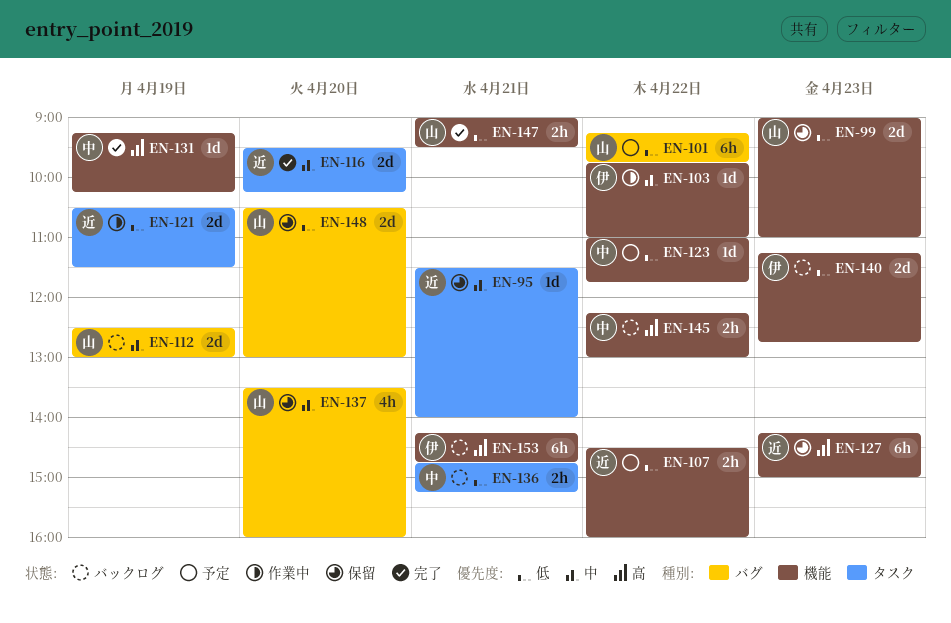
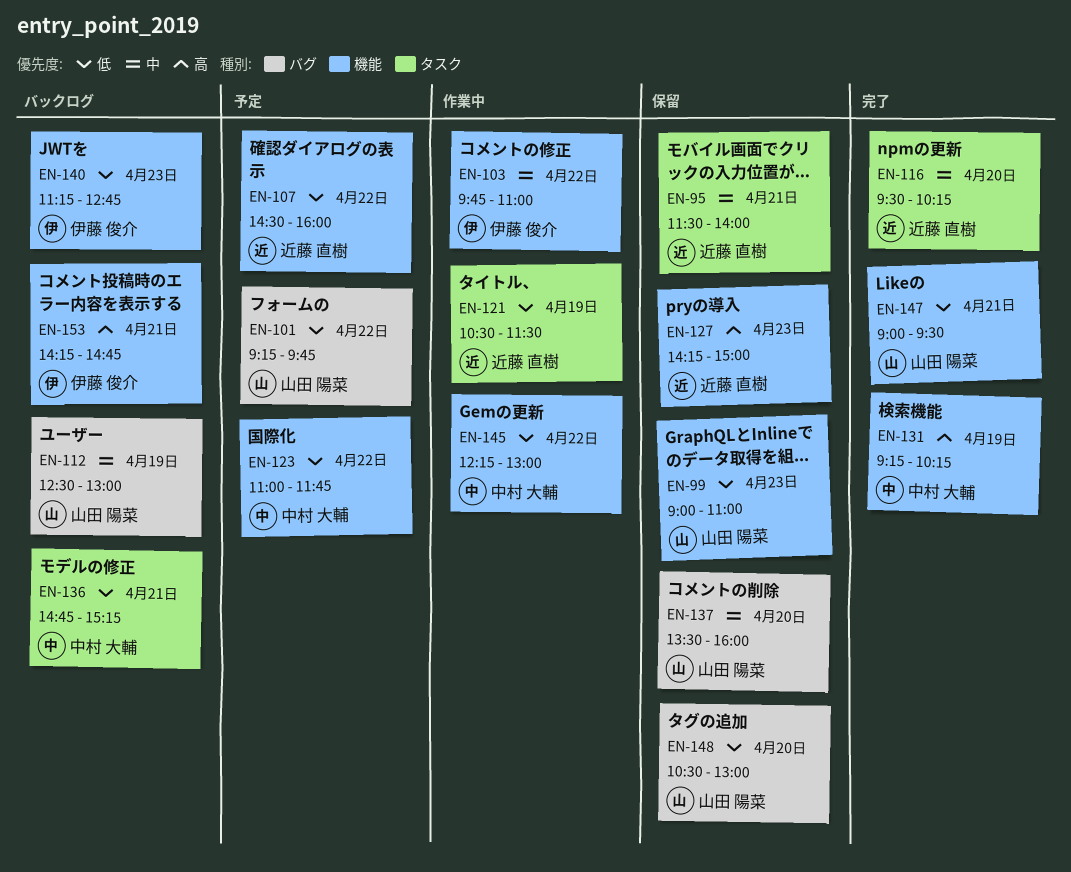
EN-145, status: バックログ -> 作業中
EN-145, priority: 高 -> 低

